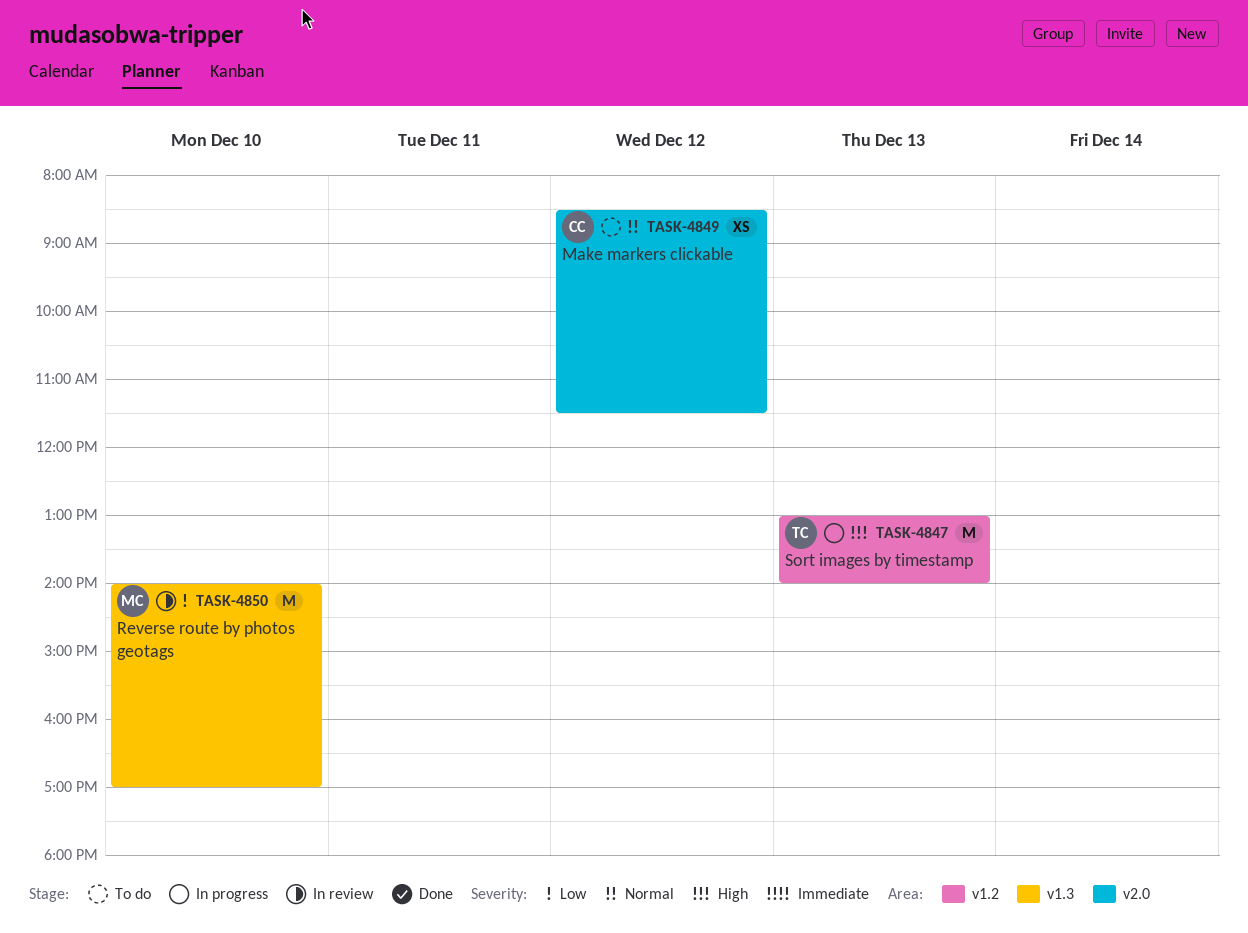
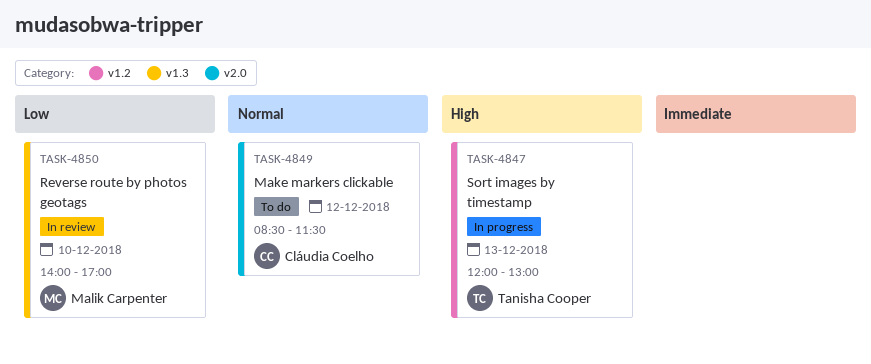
TASK-4847, begins: 13:00 -> 12:00
TASK-4847, ends: 14:00 -> 13:00

